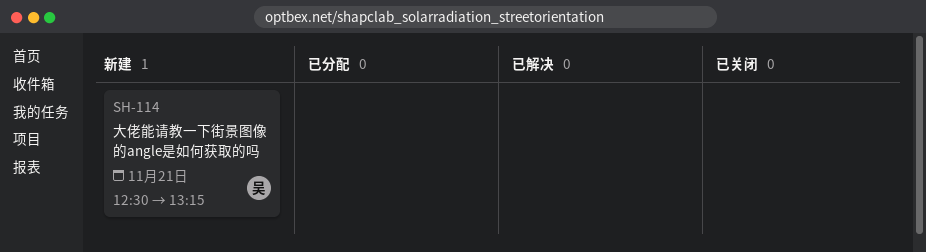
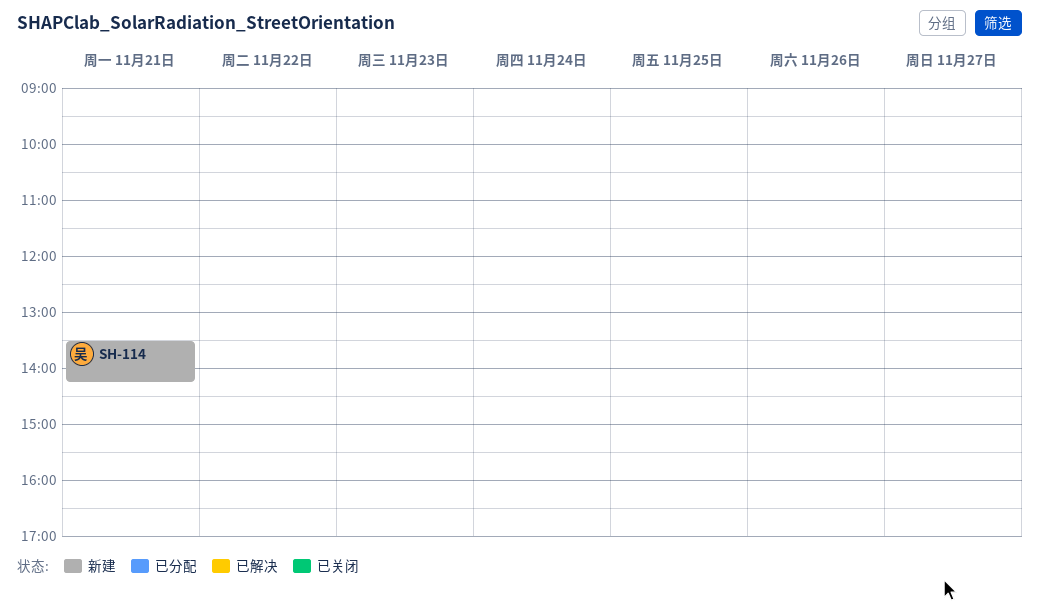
SH-114, begins: 12:30 -> 13:30
SH-114, ends: 13:15 -> 14:15

